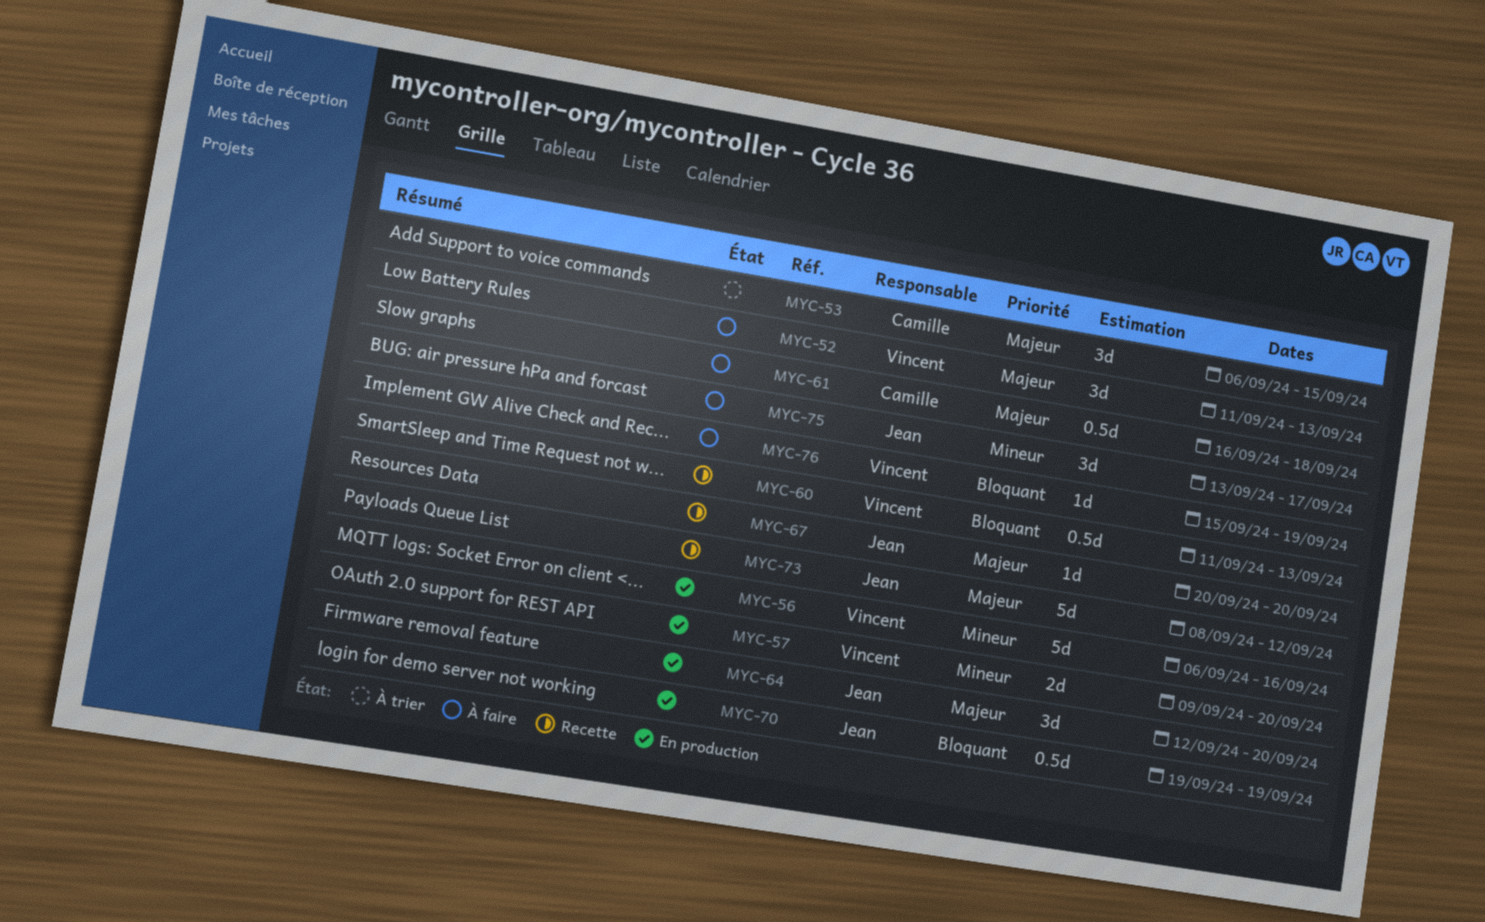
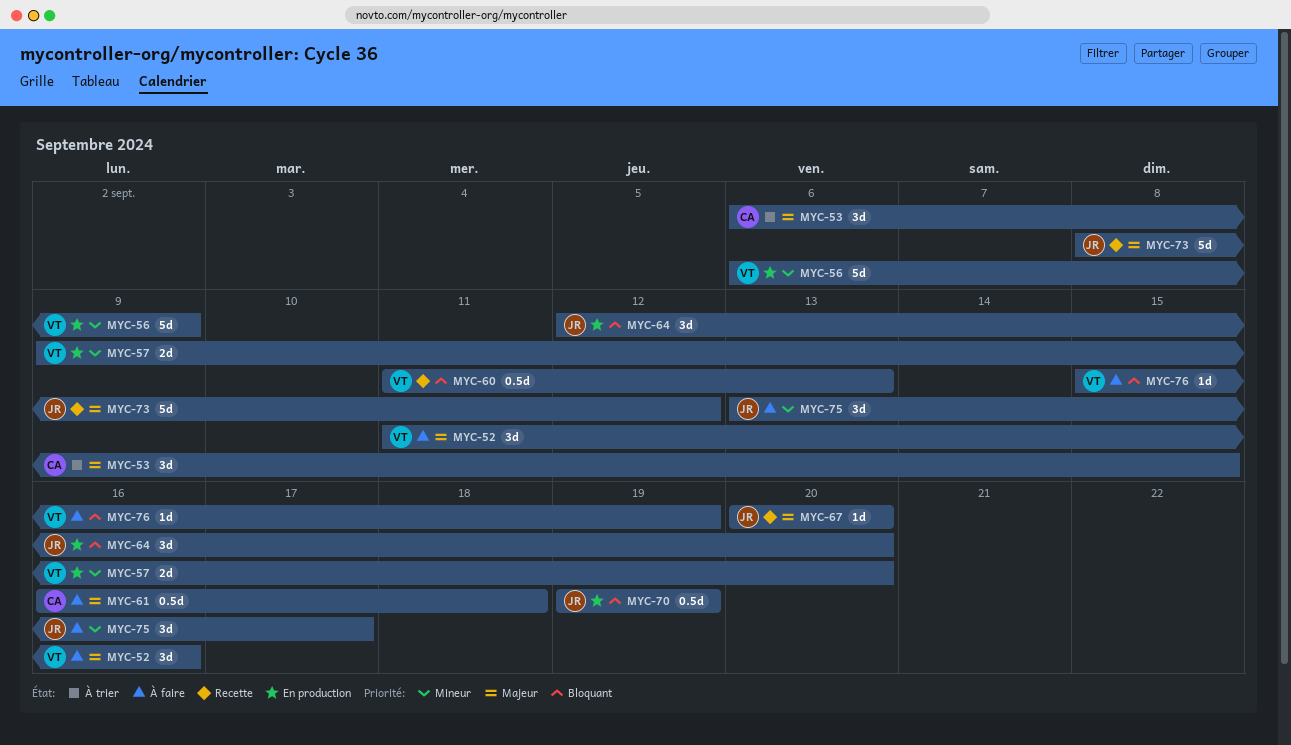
MYC-52, due: Sep 13 -> Sep 16
MYC-56, due: Sep 16 -> Sep 9
MYC-64, priority: Majeur -> Bloquant

